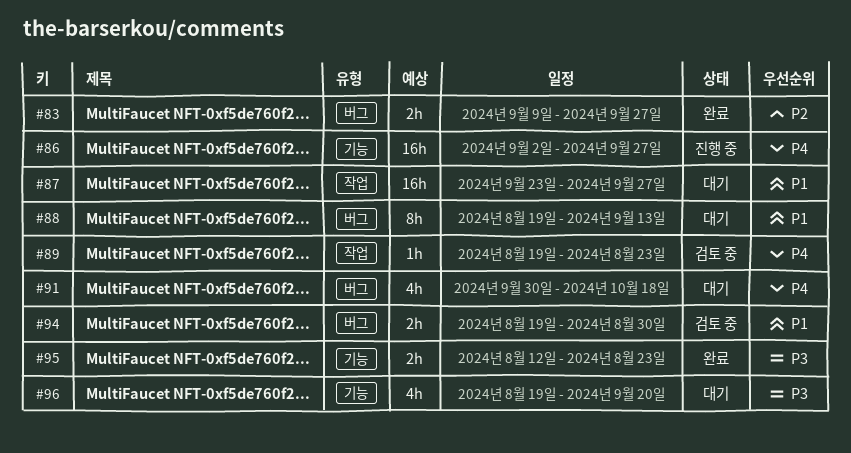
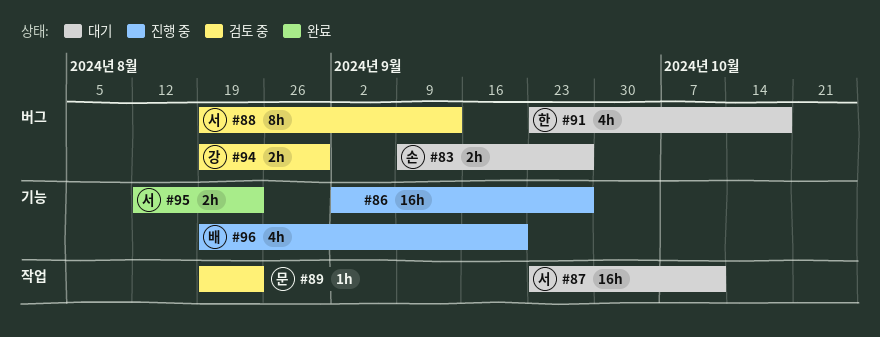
#83, status: 완료 -> 대기
#87, due: Sep 27 -> Oct 11
#88, status: 대기 -> 검토 중
#91, start: Sep 30 -> Sep 23
#96, status: 대기 -> 진행 중

